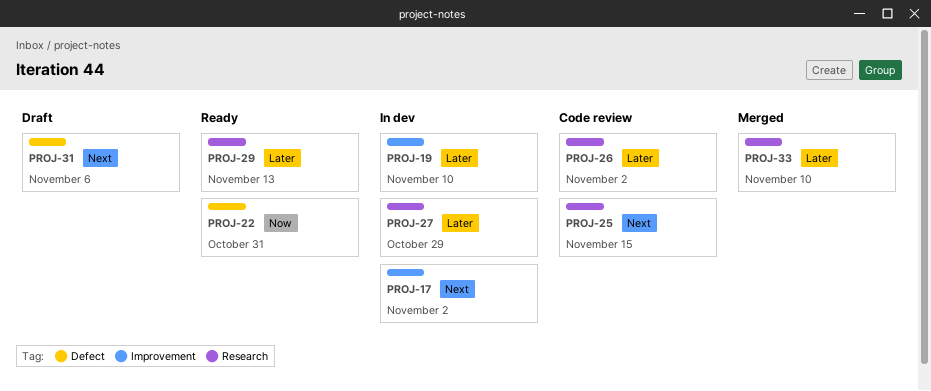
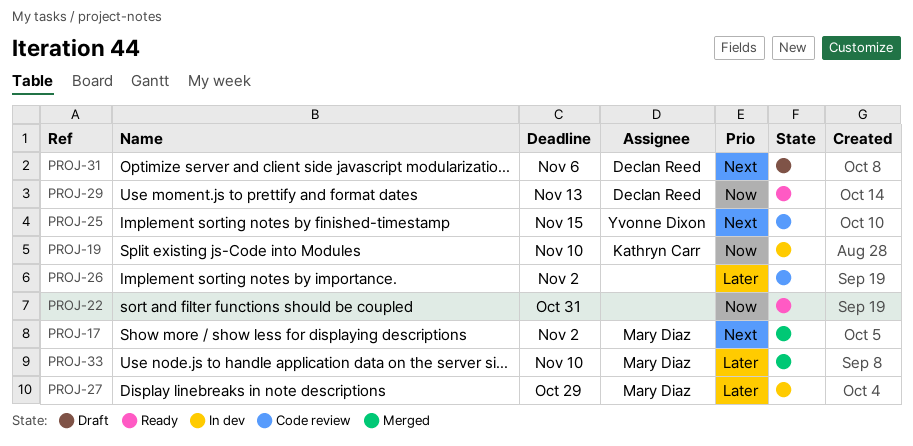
PROJ-17, status: In dev -> Merged
PROJ-19, priority: Later -> Now
PROJ-29, priority: Later -> Now

